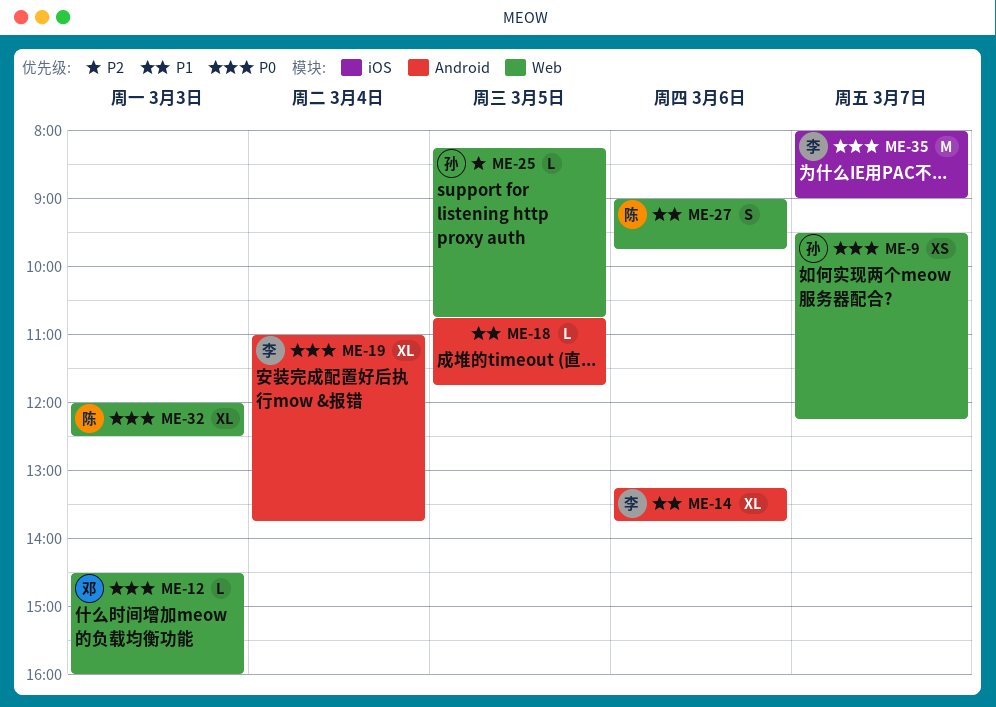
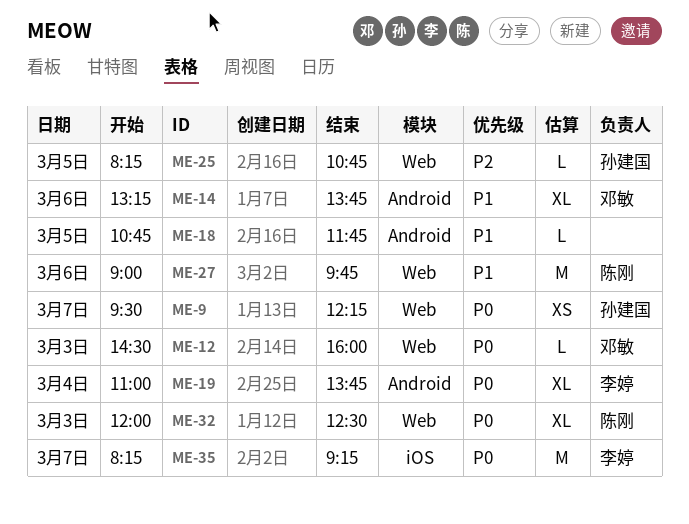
ME-14, owner: 李婷 -> 邓敏
ME-27, estimate: S -> M
ME-35, begins: 08:00 -> 08:15
ME-35, ends: 09:00 -> 09:15

